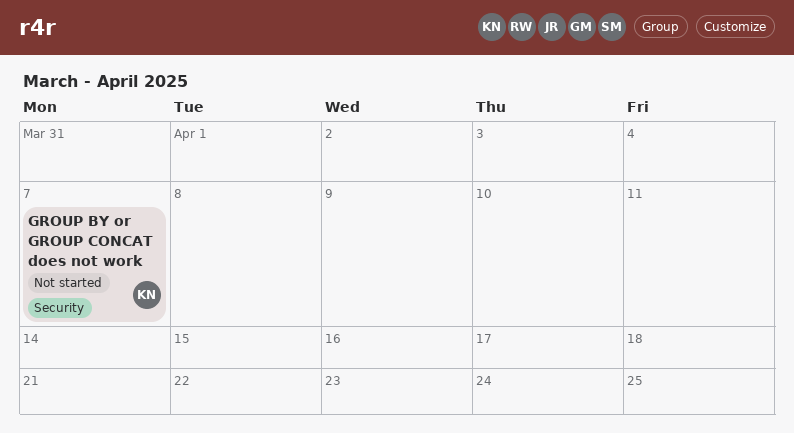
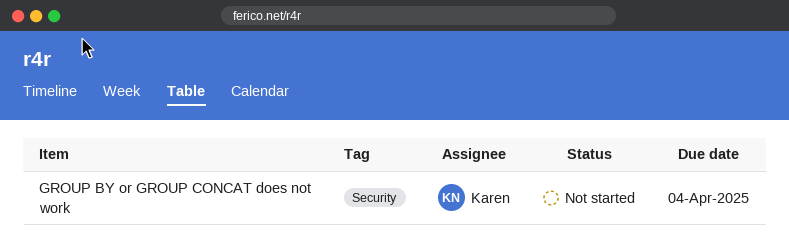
GROUP BY or GROUP CONCAT does not work, due: Apr 7 -> Apr 4

